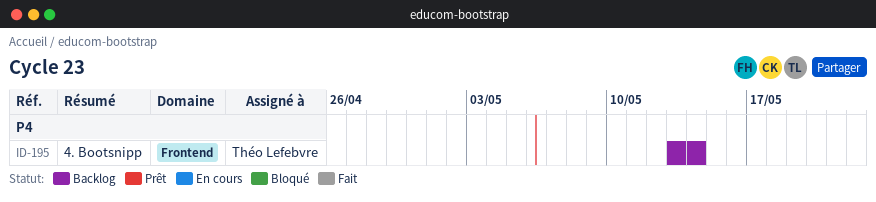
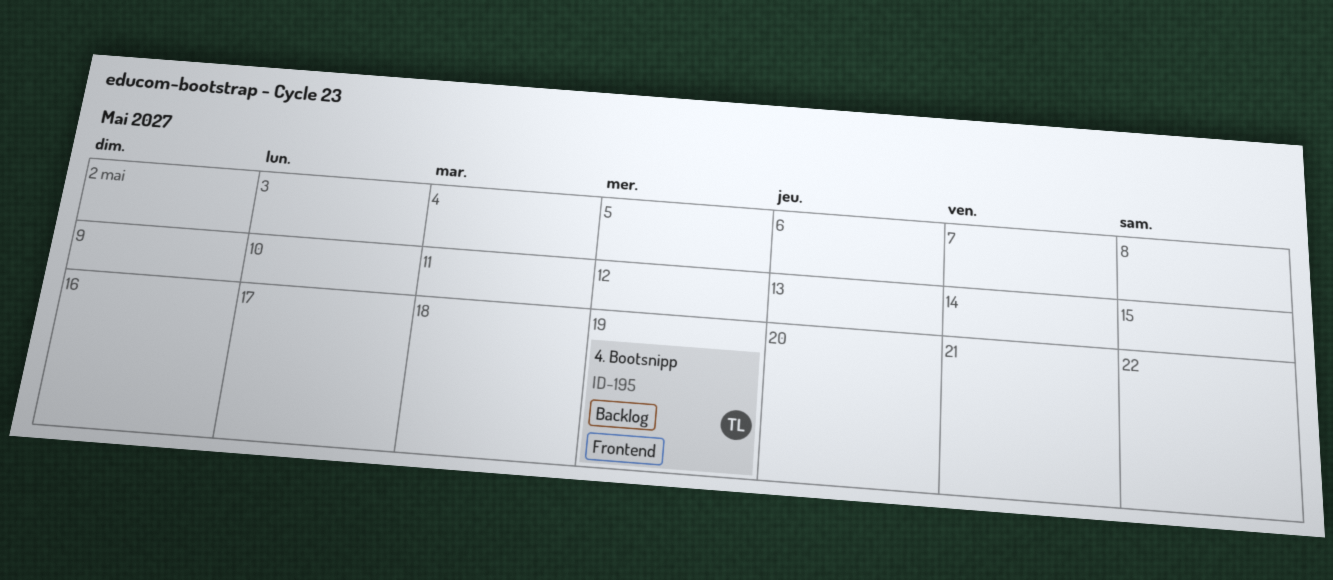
ID-195, due: May 14 -> May 19

